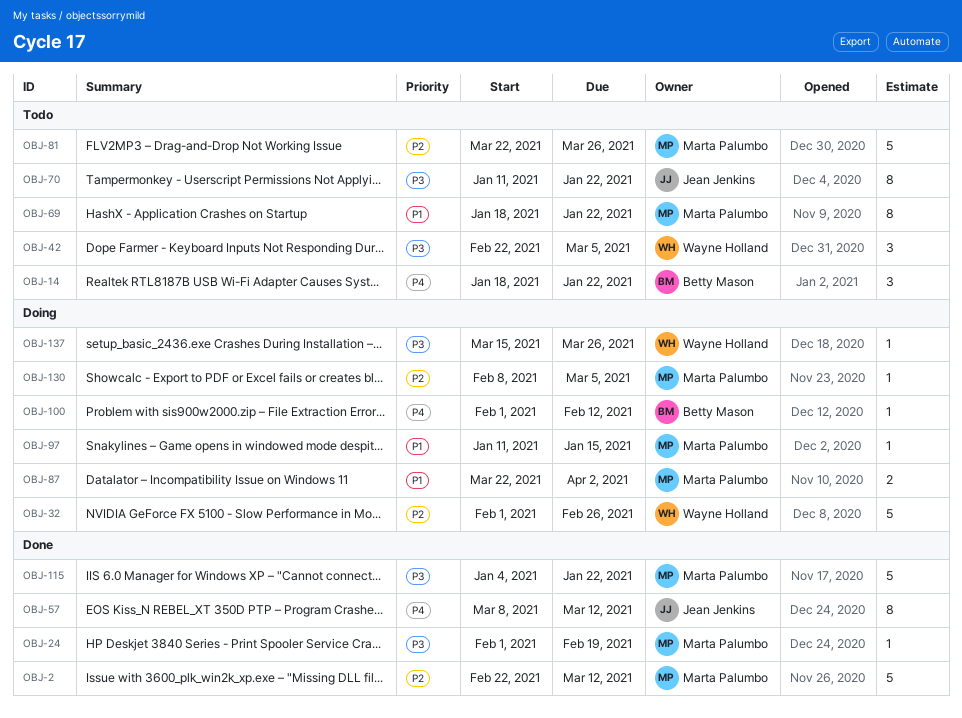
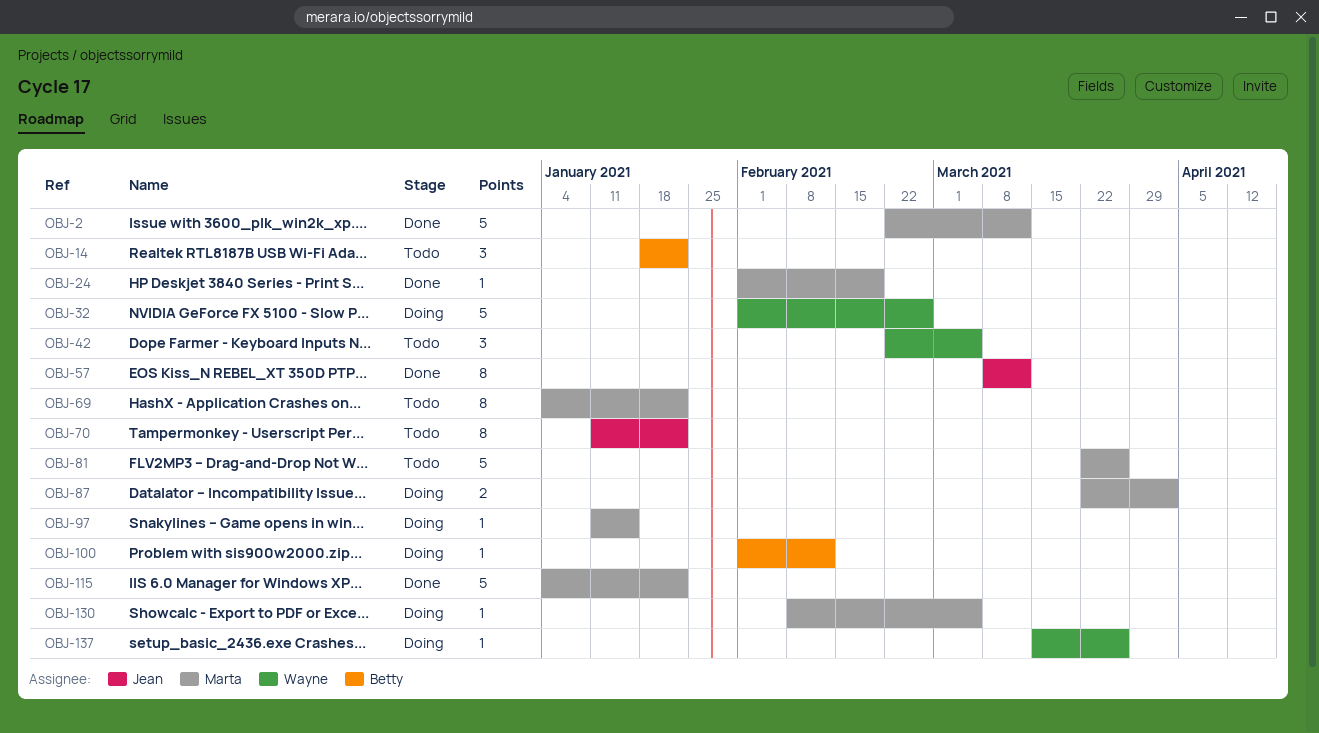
OBJ-69, start: Jan 18 -> Jan 4

